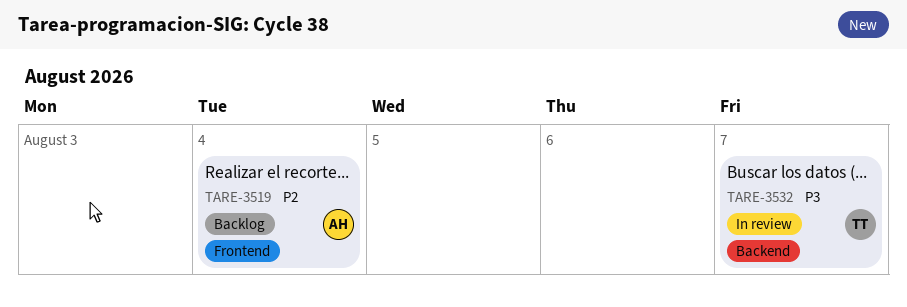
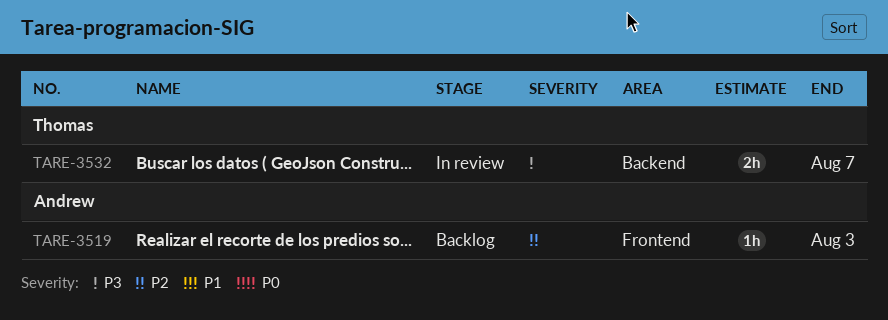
TARE-3519, due: Aug 4 -> Aug 3

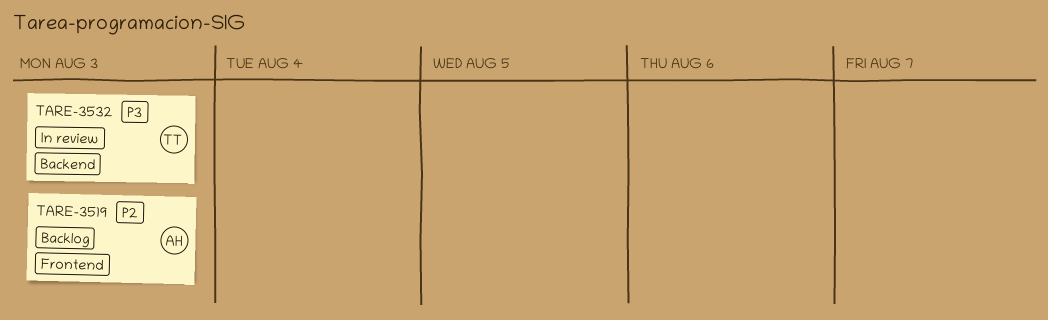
TARE-3532, due: Aug 7 -> Aug 3

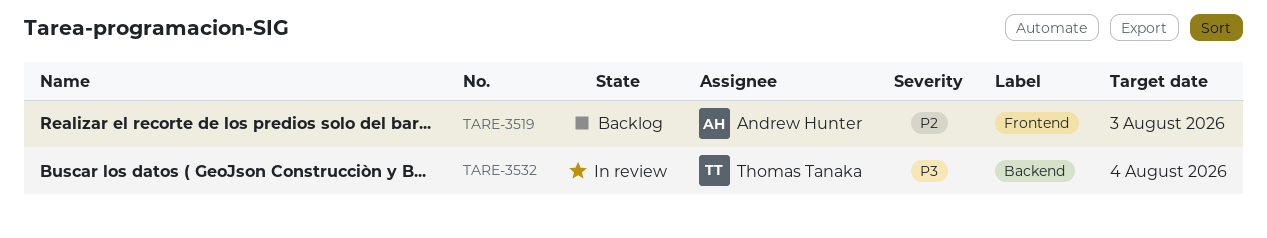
TARE-3532, due: Aug 3 -> Aug 4

